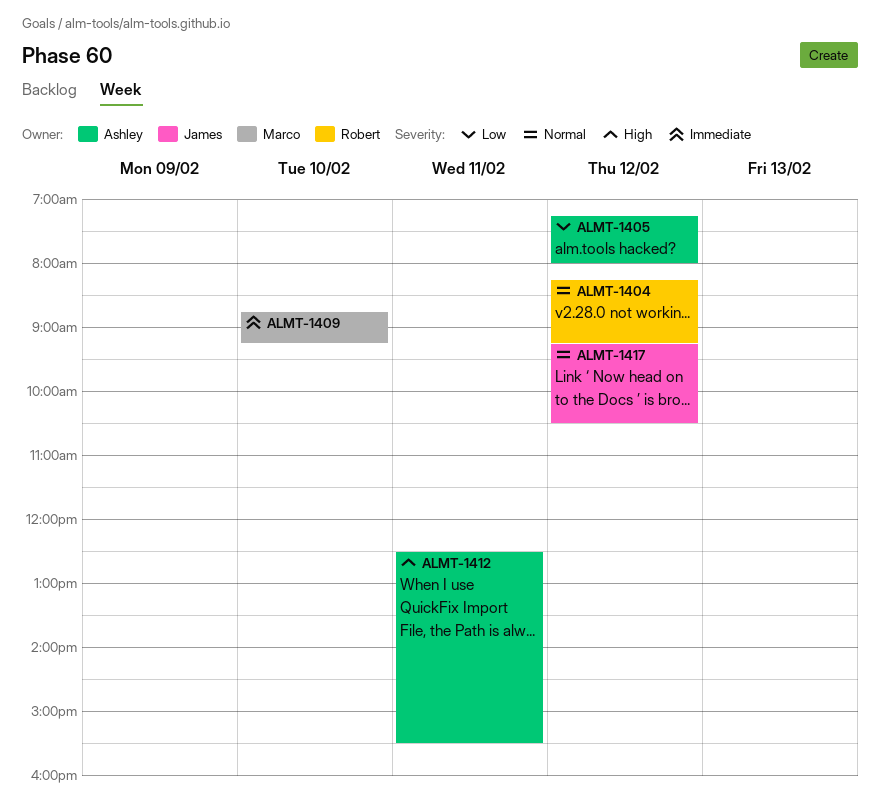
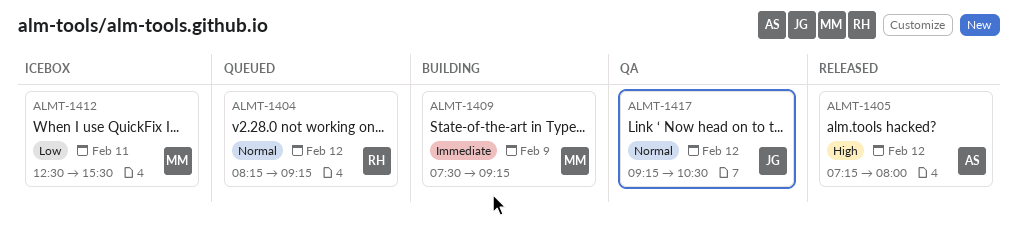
ALMT-1405, priority: Low -> High
ALMT-1409, day: Feb 10 -> Feb 9
ALMT-1409, begins: 08:45 -> 07:30
ALMT-1412, owner: Ashley -> Marco
ALMT-1412, priority: High -> Low

